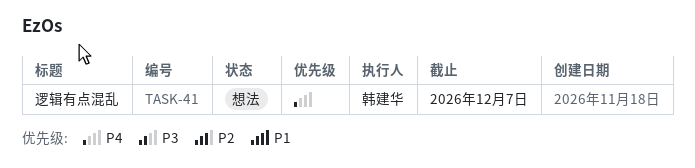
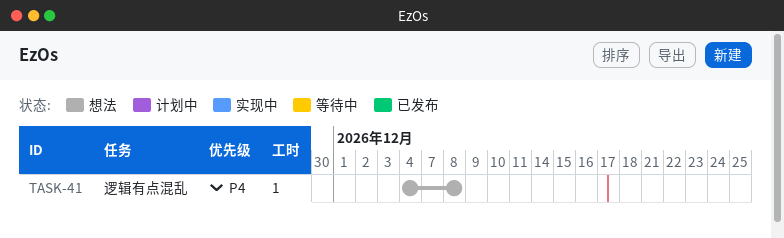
TASK-41, due: Dec 7 -> Dec 8

